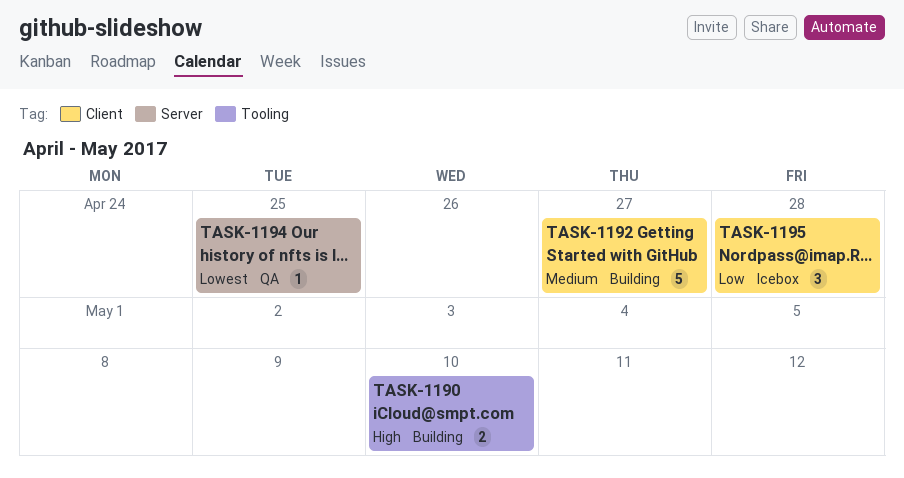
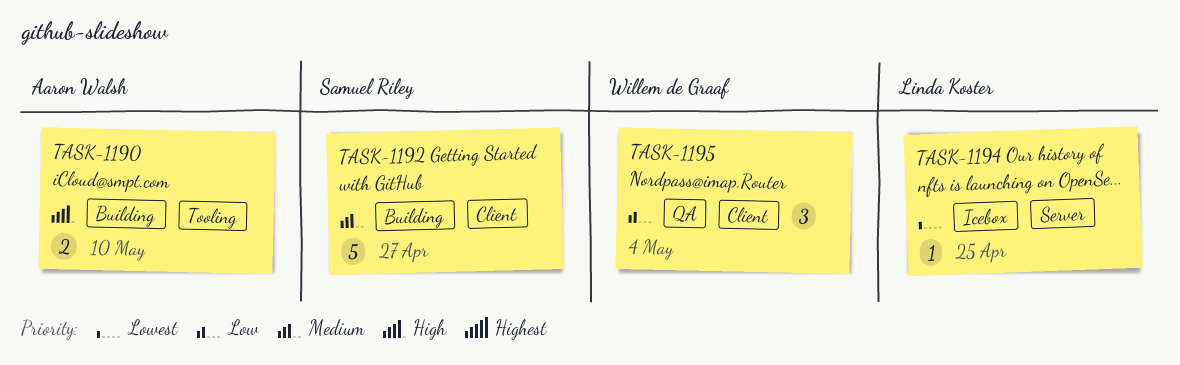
TASK-1194, status: QA -> Icebox
TASK-1195, status: Icebox -> QA
TASK-1195, due: Apr 28 -> May 4

